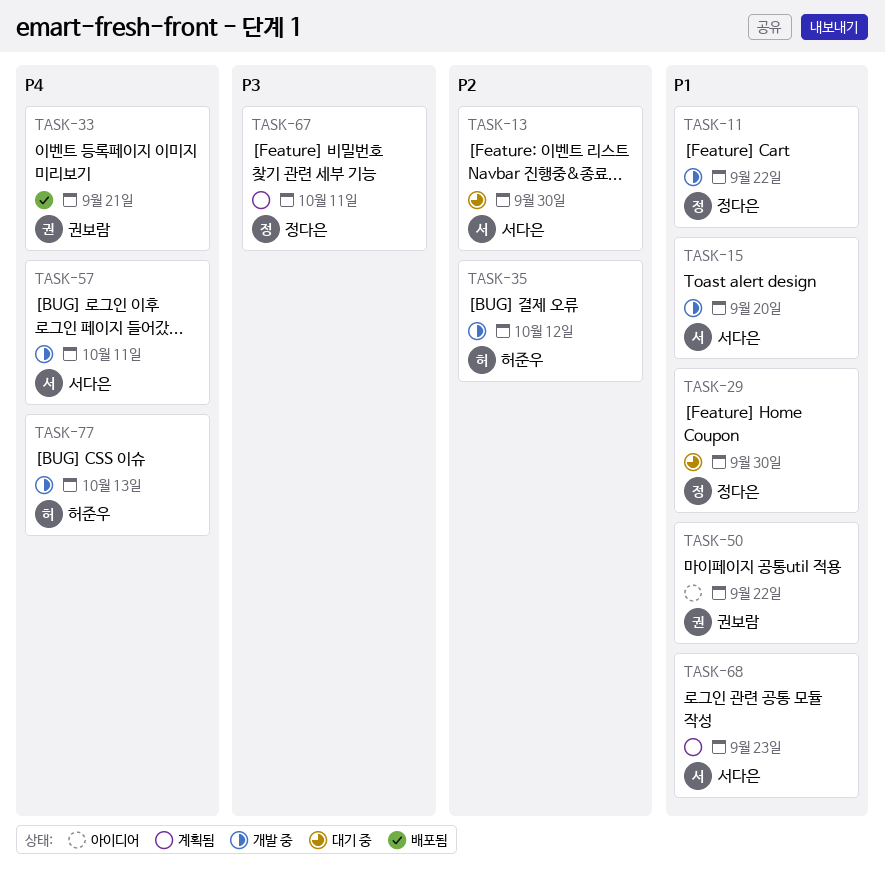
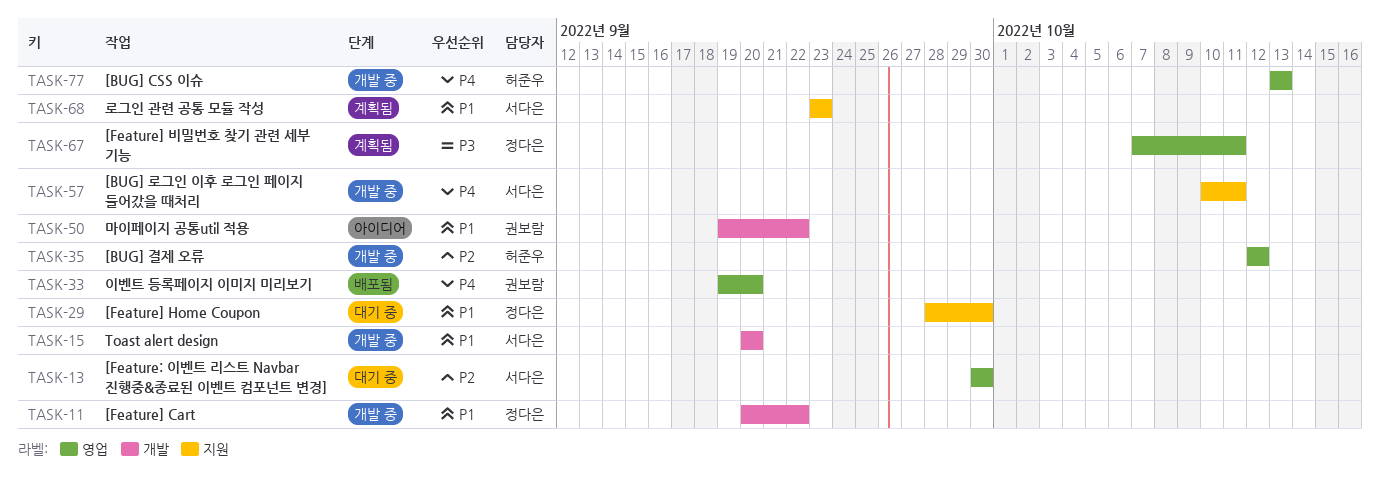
TASK-33, due: Sep 21 -> Sep 20

